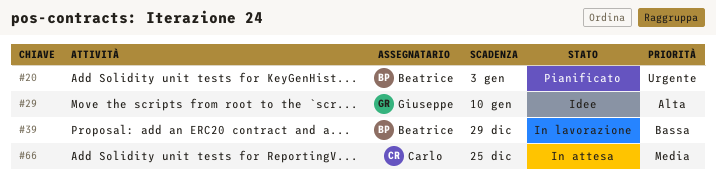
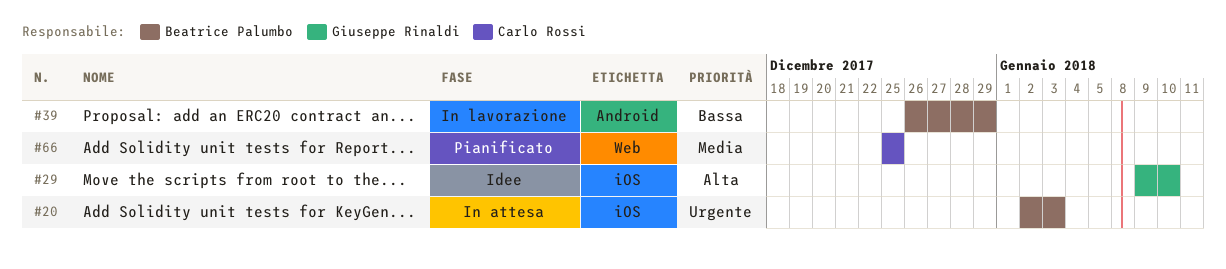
#20, status: Pianificato -> In attesa
#66, status: In attesa -> Pianificato

